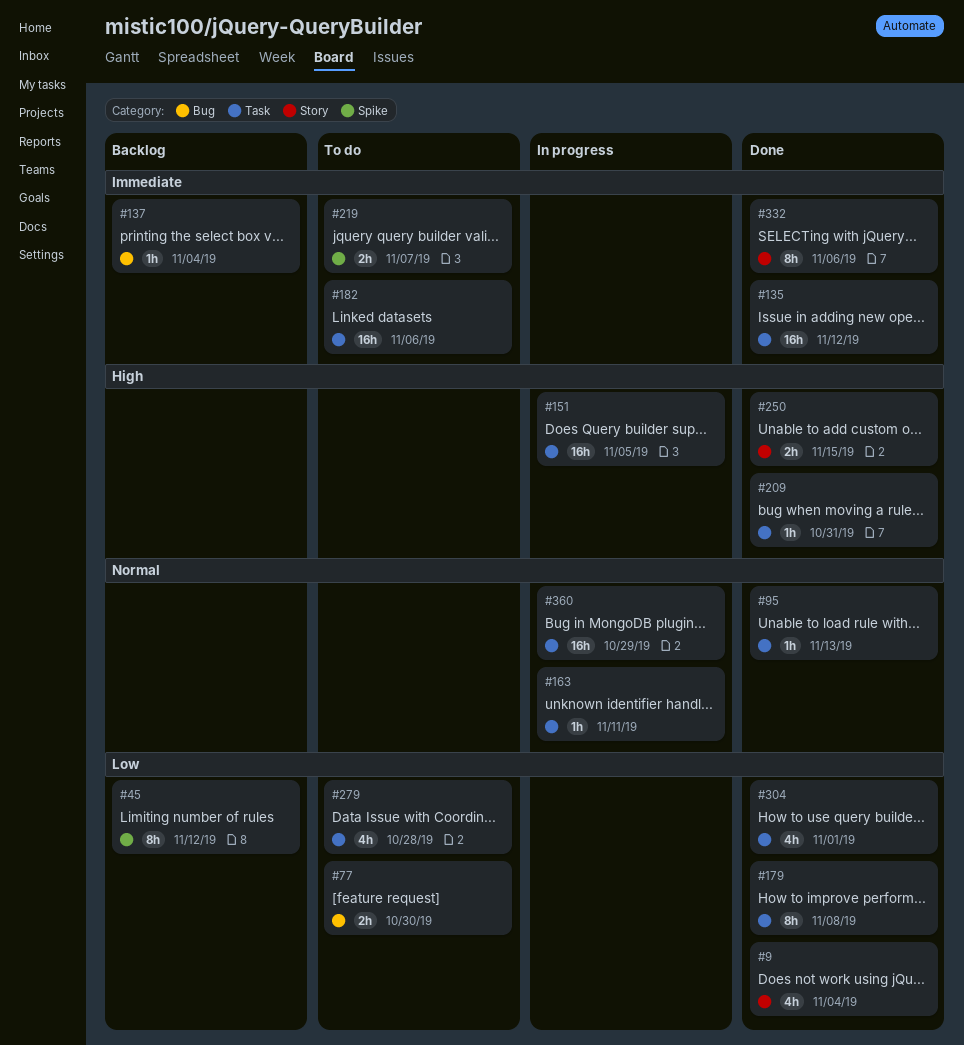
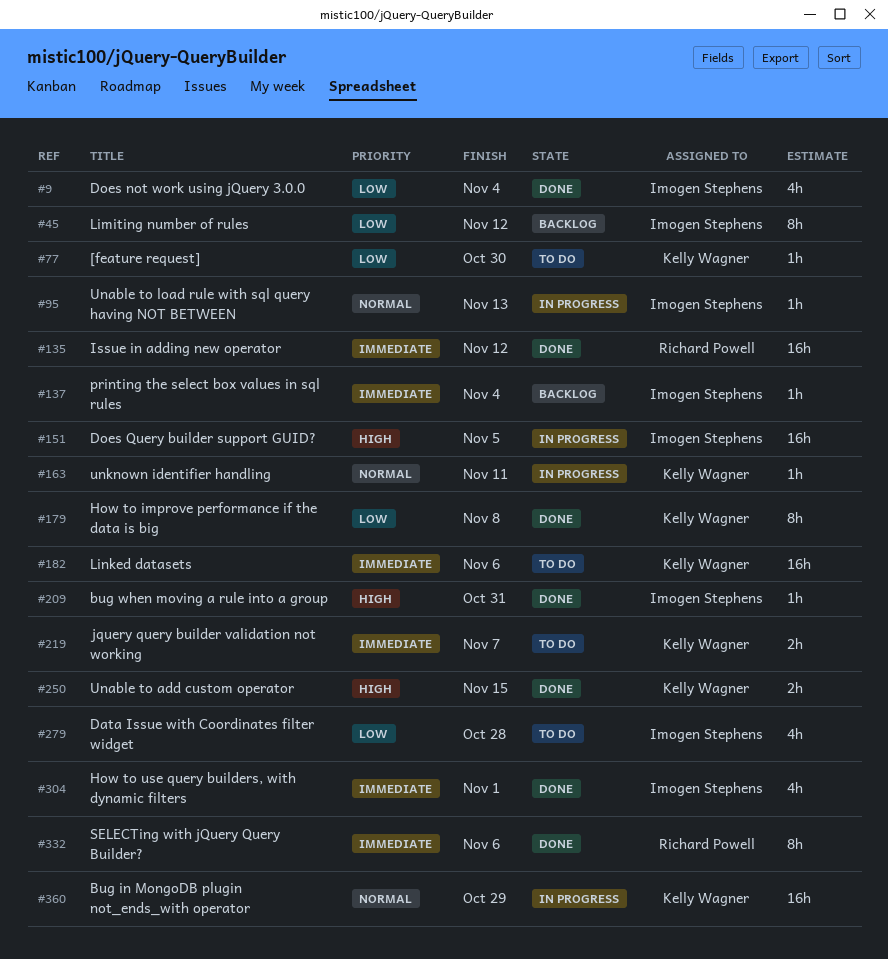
#77, estimate: 2h -> 1h
#95, status: Done -> In progress
#304, priority: Low -> Immediate

